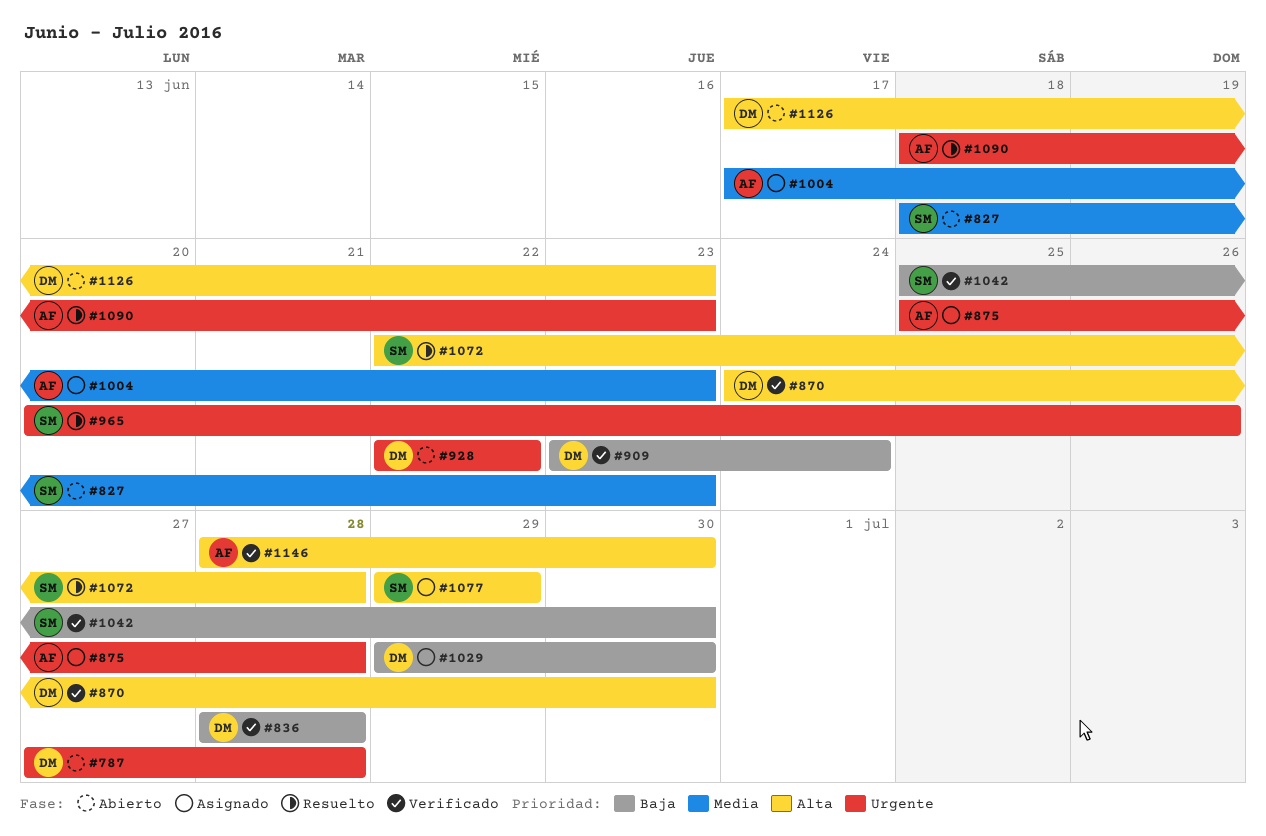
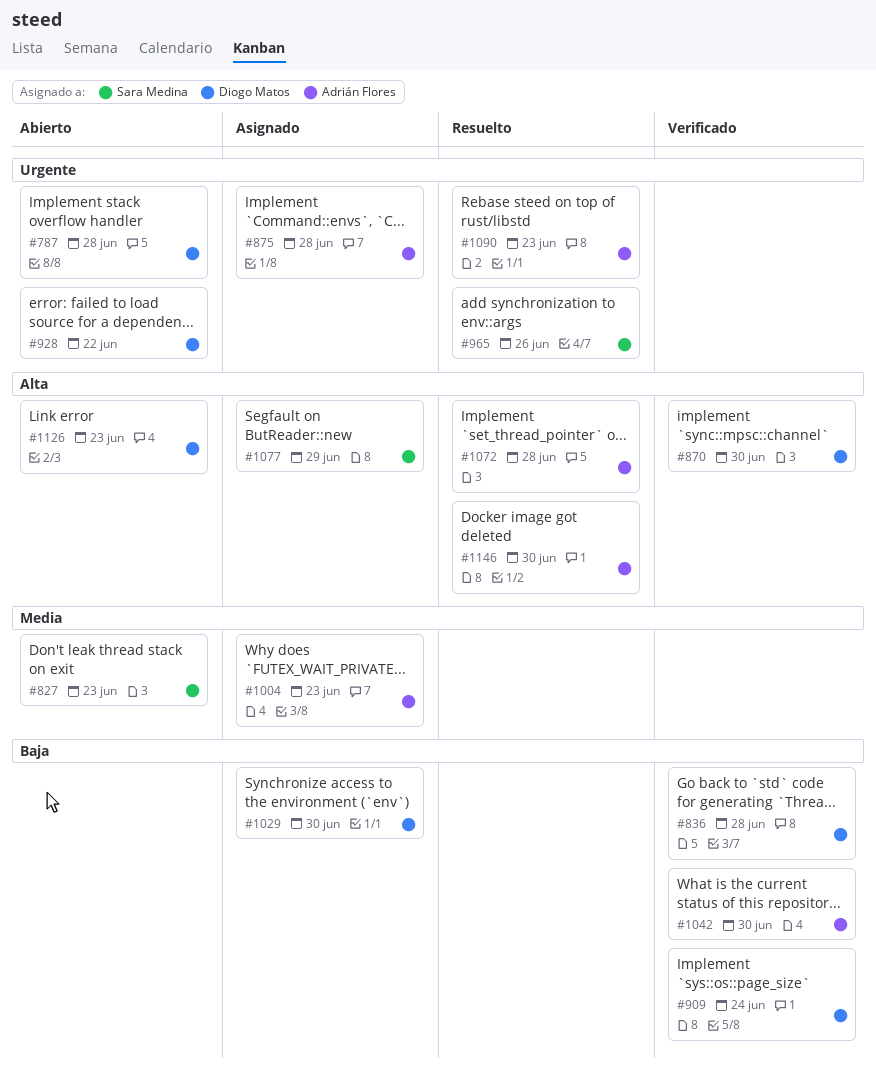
#1042, owner: Sara Medina -> Adrián Flores
#1072, owner: Sara Medina -> Adrián Flores
#1146, status: Verificado -> Resuelto

